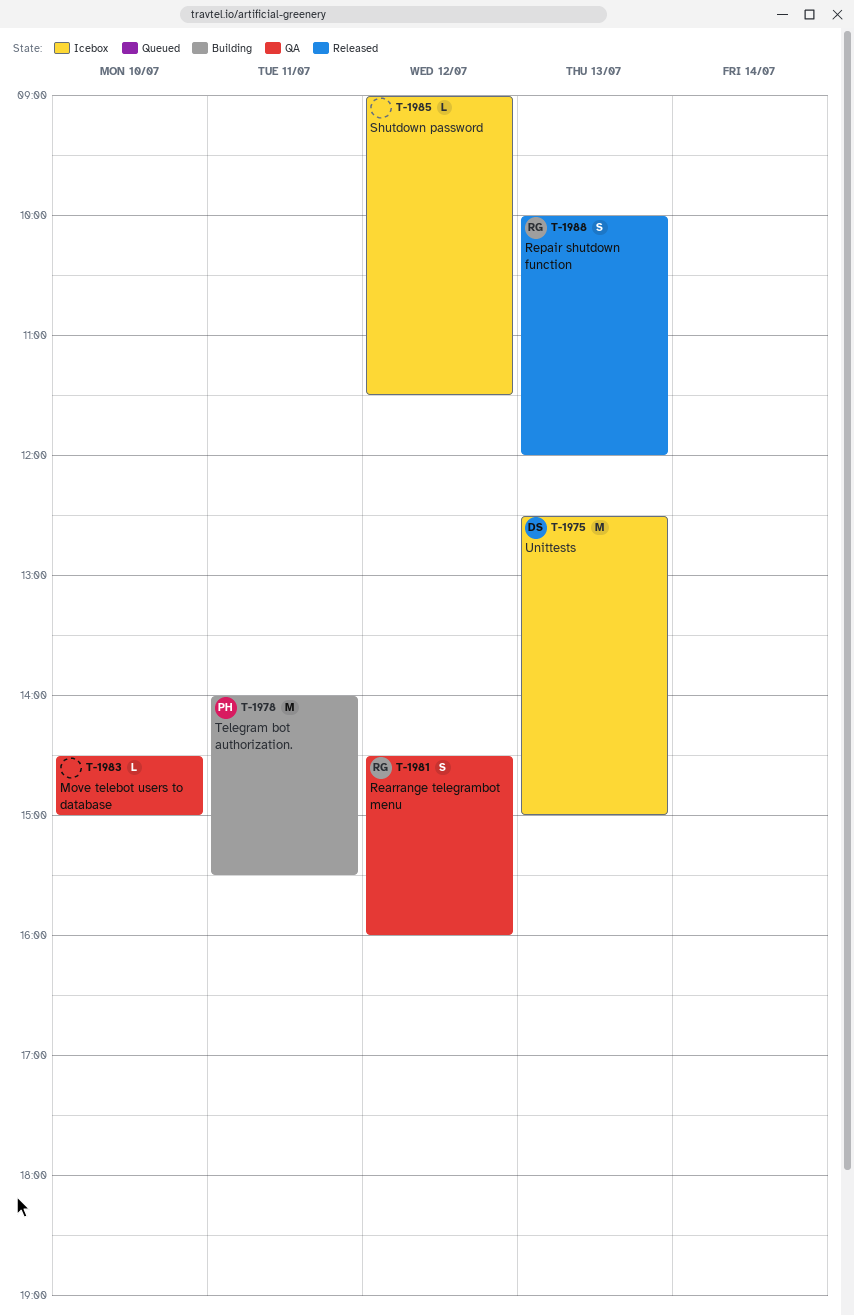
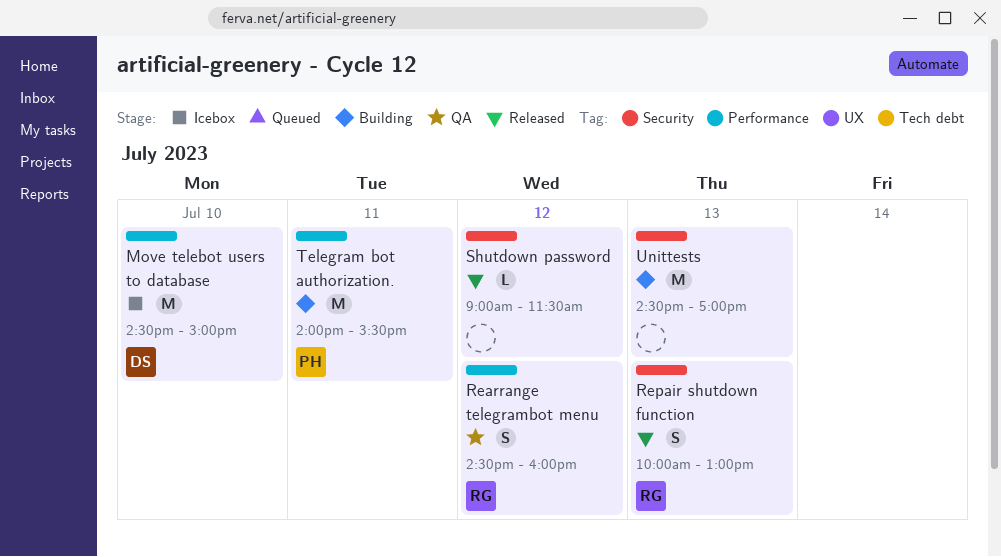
Move telebot users to database, status: QA -> Icebox
Move telebot users to database, owner: none -> DS
Move telebot users to database, estimate: L -> M
Repair shutdown function, ends: 12:00 -> 13:00
Shutdown password, status: Icebox -> Released
Unittests, status: Icebox -> Building
Unittests, owner: DS -> none
Unittests, begins: 12:30 -> 14:30
Unittests, ends: 15:00 -> 17:00

